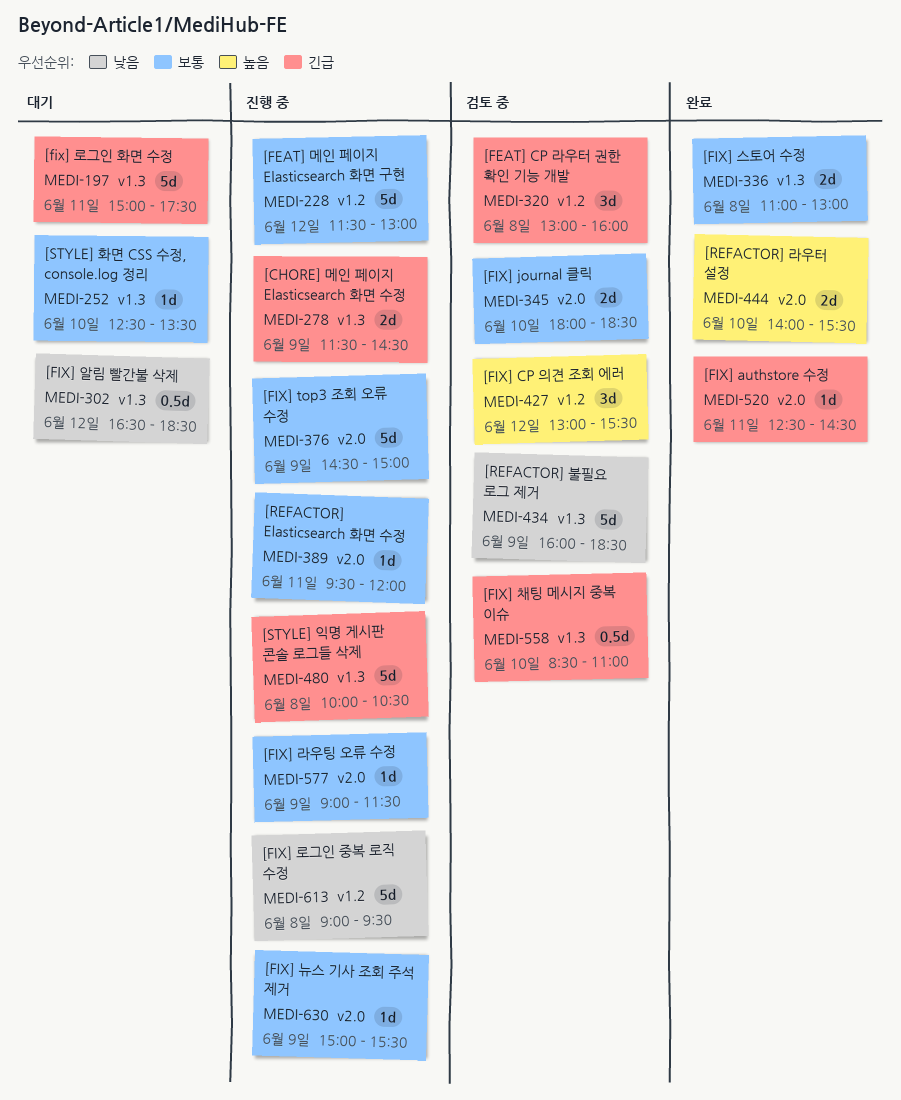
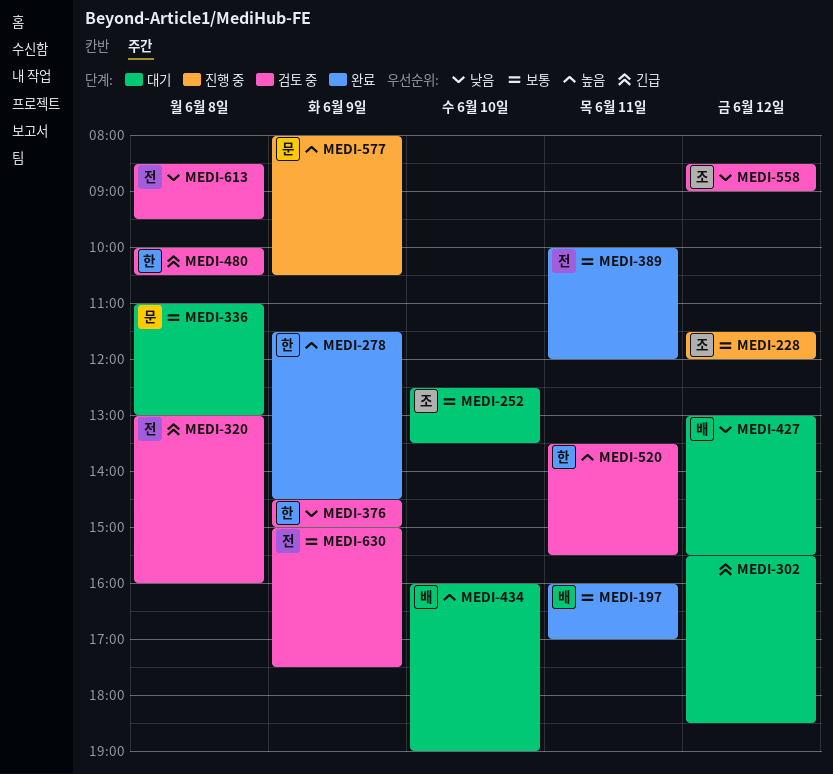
MEDI-197, status: 대기 -> 완료
MEDI-197, priority: 긴급 -> 보통
MEDI-197, begins: 15:00 -> 16:00
MEDI-197, ends: 17:30 -> 17:00
MEDI-228, ends: 13:00 -> 12:00
MEDI-278, status: 진행 중 -> 완료
MEDI-278, priority: 긴급 -> 높음
MEDI-302, priority: 낮음 -> 긴급
MEDI-302, begins: 16:30 -> 15:30
MEDI-336, status: 완료 -> 대기
MEDI-345: present -> none
MEDI-376, status: 진행 중 -> 검토 중
MEDI-376, priority: 보통 -> 낮음
MEDI-389, status: 진행 중 -> 완료
MEDI-389, begins: 09:30 -> 10:00
MEDI-427, status: 검토 중 -> 대기
MEDI-427, priority: 높음 -> 낮음
MEDI-434, status: 검토 중 -> 대기
MEDI-434, priority: 낮음 -> 높음
MEDI-434, day: Jun 9 -> Jun 10
MEDI-434, ends: 18:30 -> 19:00
MEDI-444: present -> none
MEDI-480, status: 진행 중 -> 검토 중
MEDI-520, status: 완료 -> 검토 중
MEDI-520, priority: 긴급 -> 높음
MEDI-520, begins: 12:30 -> 13:30
MEDI-520, ends: 14:30 -> 15:30
MEDI-558, priority: 긴급 -> 낮음
MEDI-558, day: Jun 10 -> Jun 12
MEDI-558, ends: 11:00 -> 09:00
MEDI-577, priority: 보통 -> 높음
MEDI-577, begins: 09:00 -> 08:00
MEDI-577, ends: 11:30 -> 10:30
MEDI-613, status: 진행 중 -> 검토 중
MEDI-613, begins: 09:00 -> 08:30
MEDI-630, status: 진행 중 -> 검토 중
MEDI-630, ends: 15:30 -> 17:30

